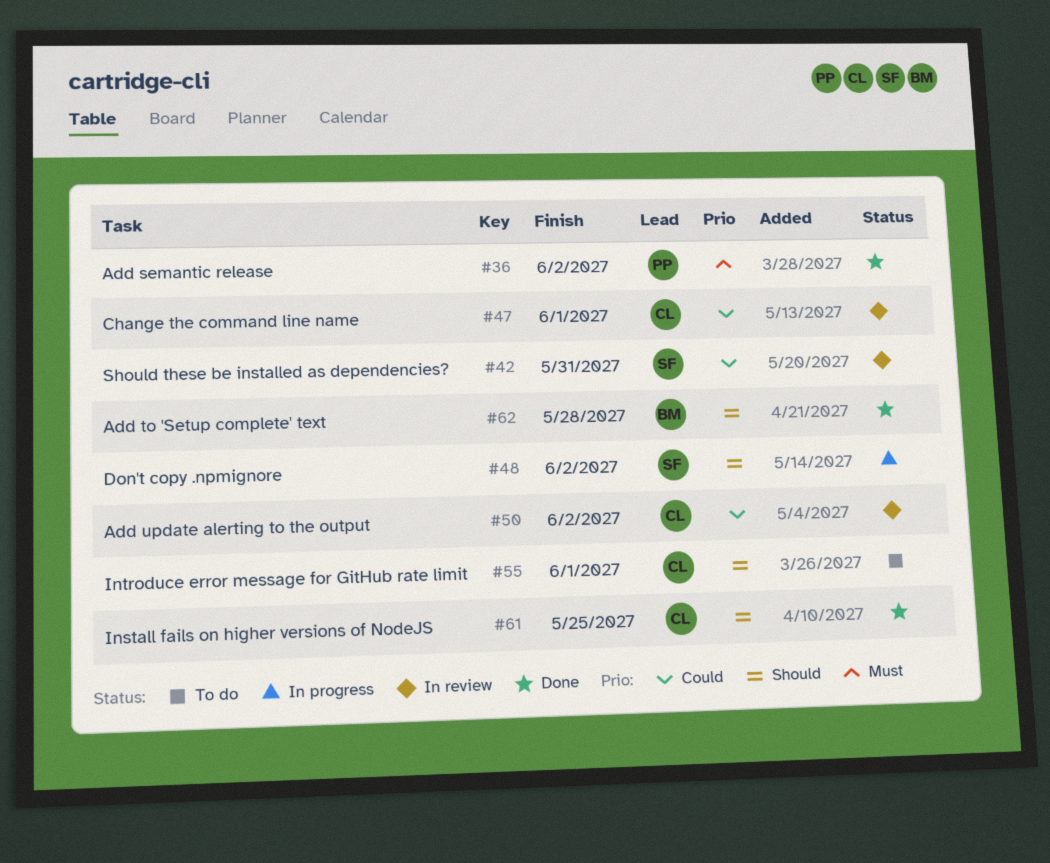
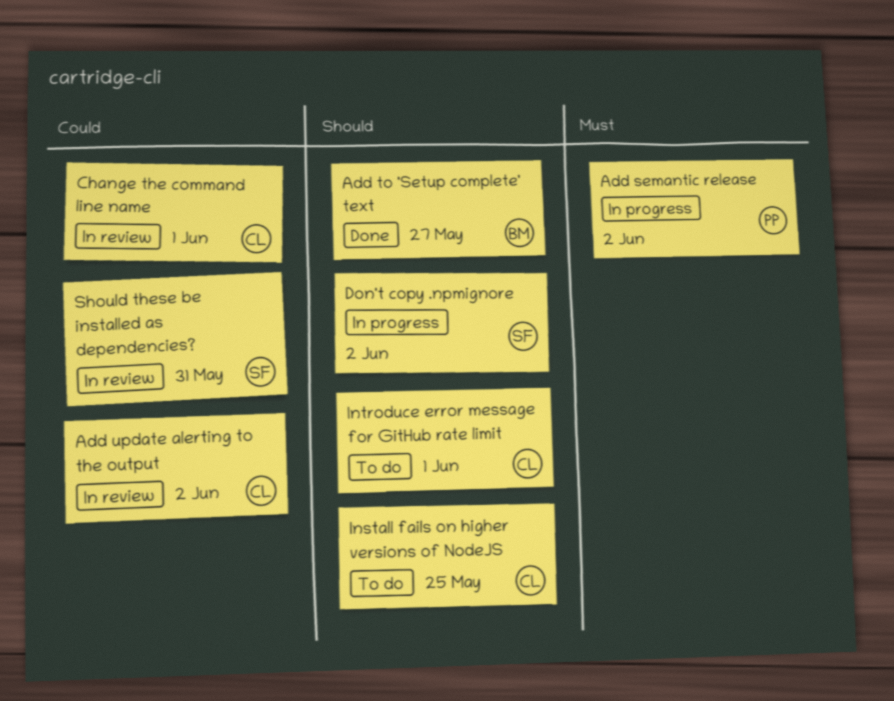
Add semantic release, status: Done -> In progress
Add to 'Setup complete' text, due: May 28 -> May 27
Install fails on higher versions of NodeJS, status: Done -> To do

